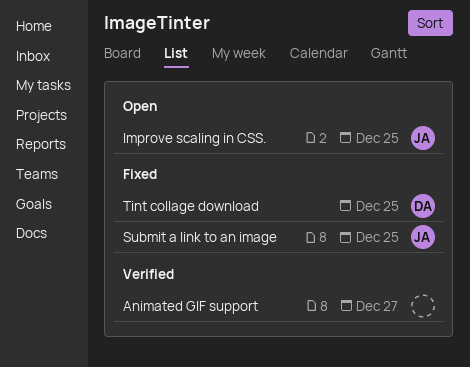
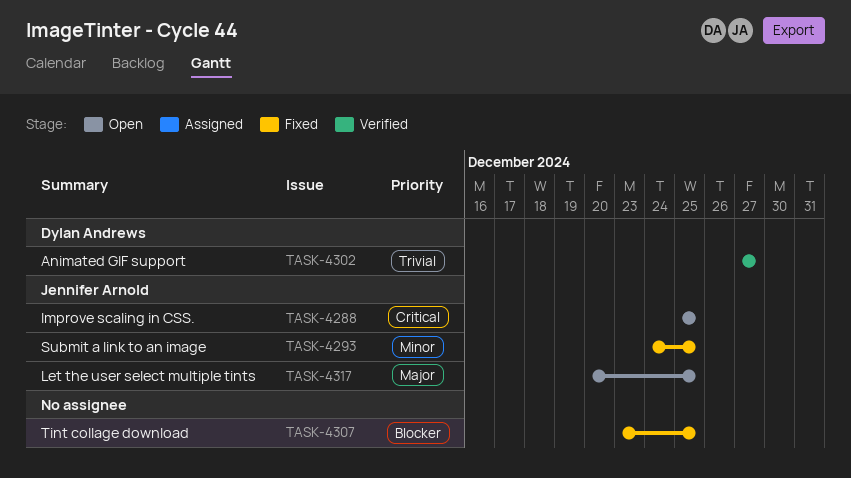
Animated GIF support, owner: none -> Dylan Andrews
Let the user select multiple tints: none -> present
Tint collage download, owner: Dylan Andrews -> none

